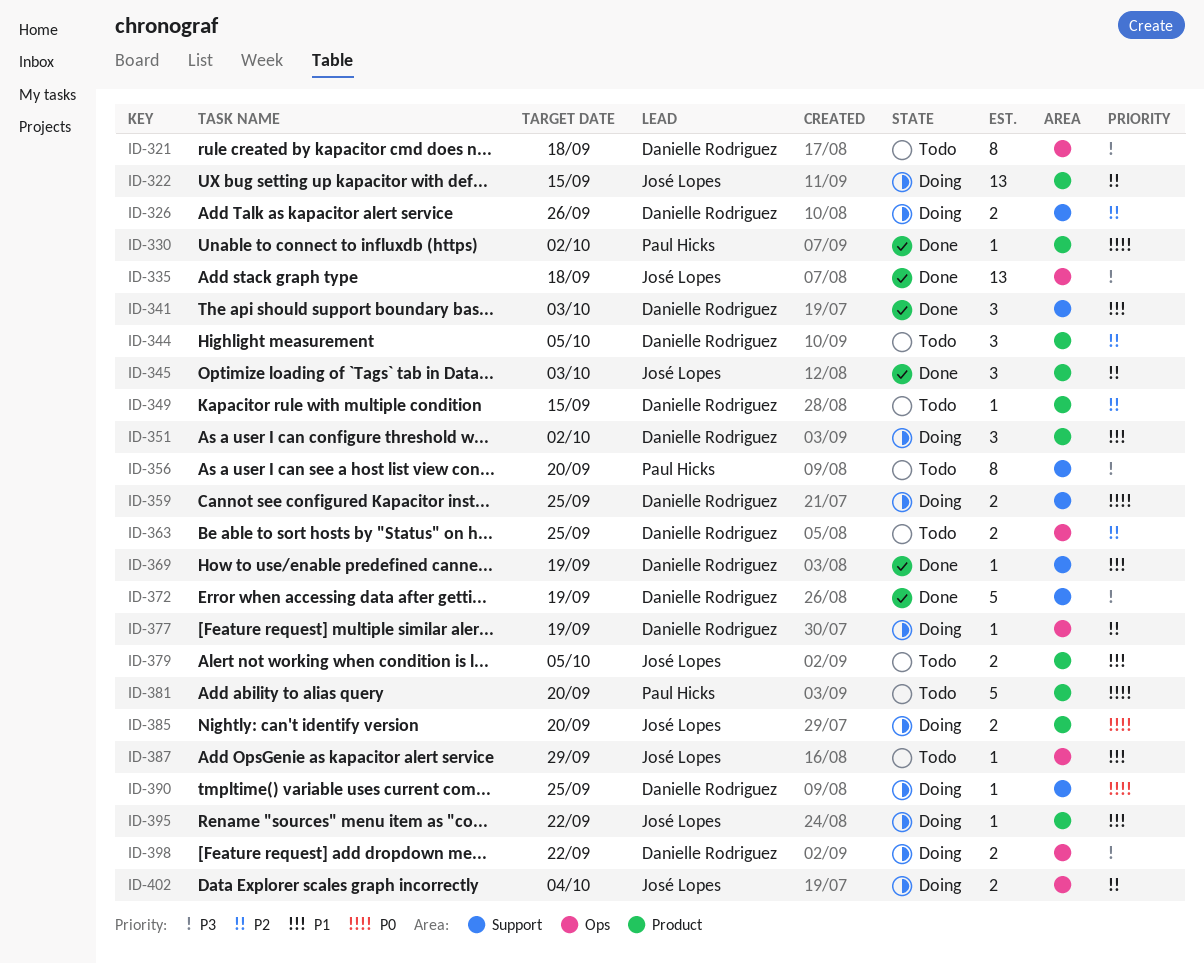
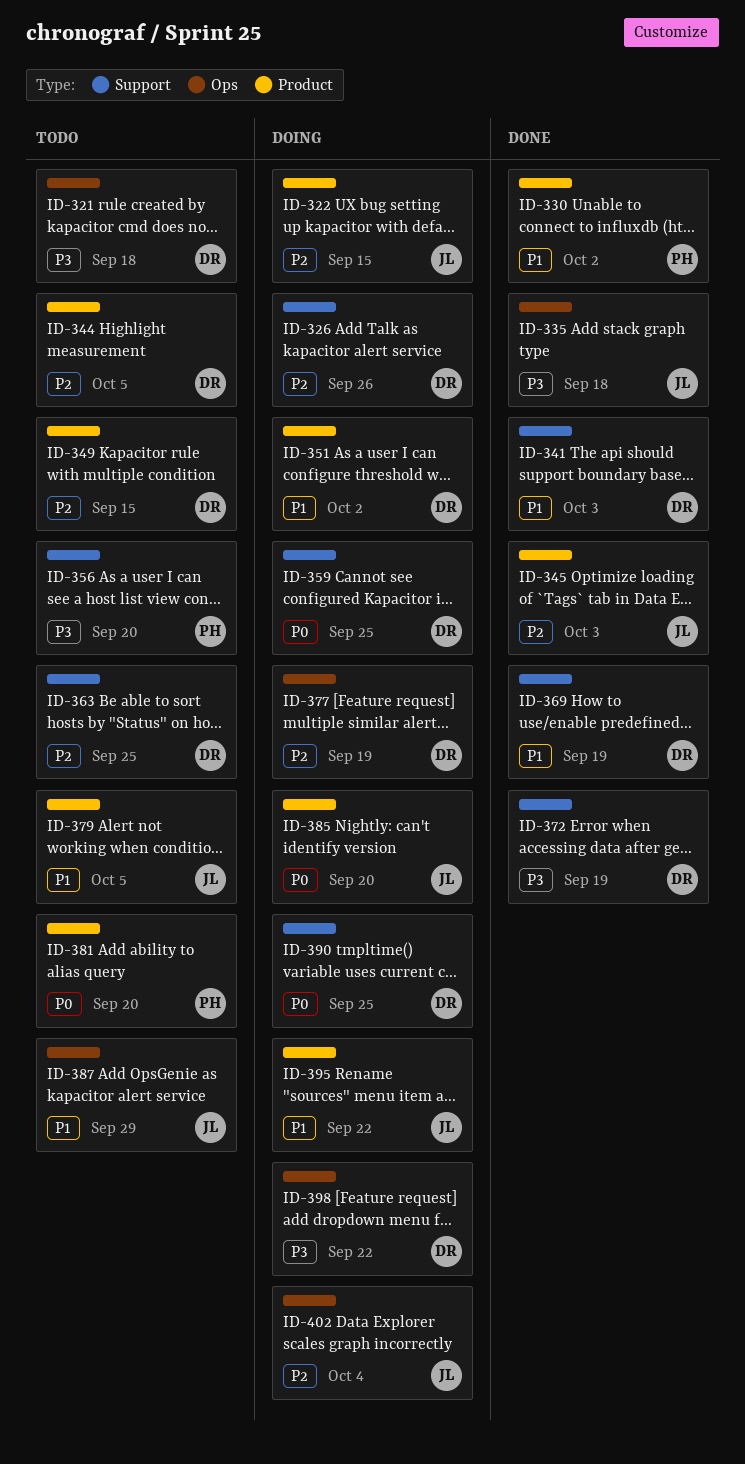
ID-330, priority: P0 -> P1
ID-363, label: Ops -> Support

